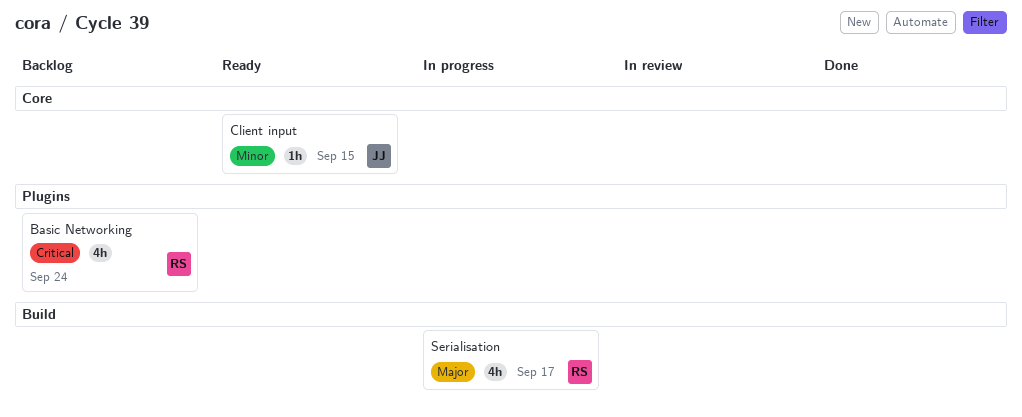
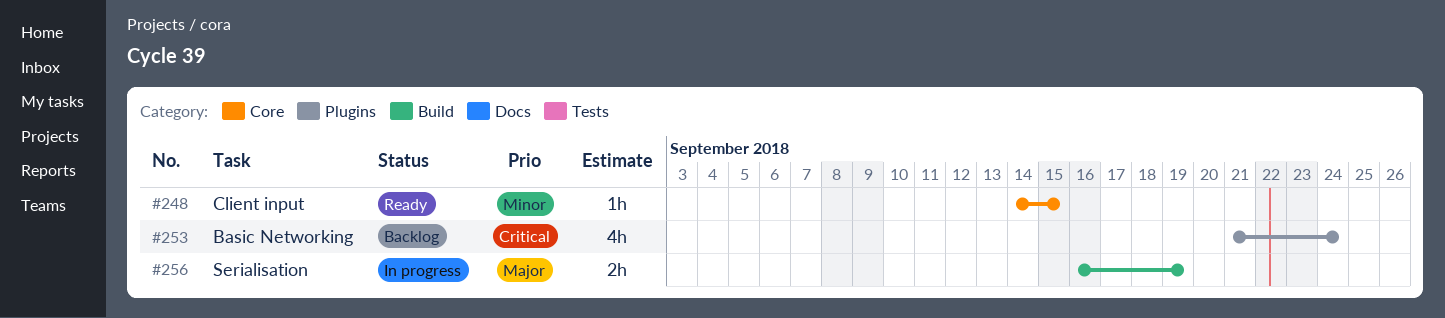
Serialisation, estimate: 4h -> 2h
Serialisation, due: Sep 17 -> Sep 19

